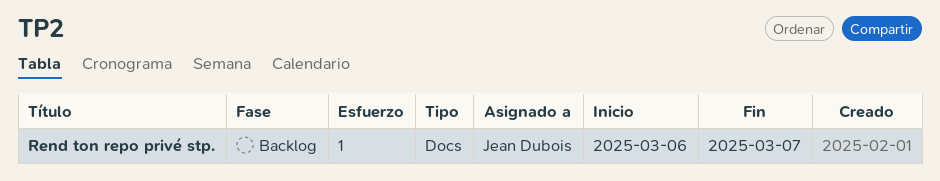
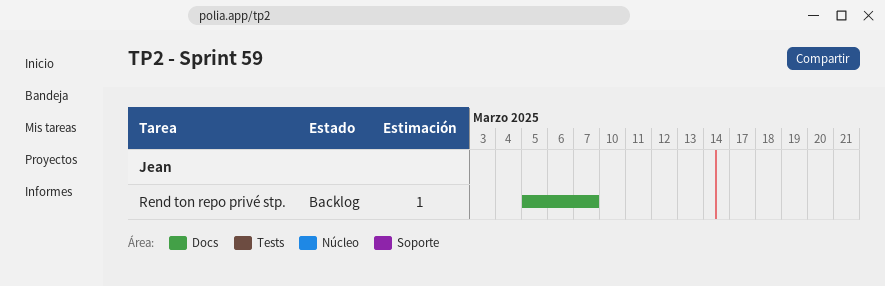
Rend ton repo privé stp., start: Mar 6 -> Mar 5

